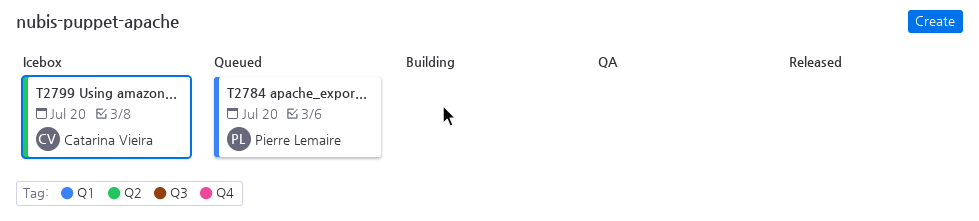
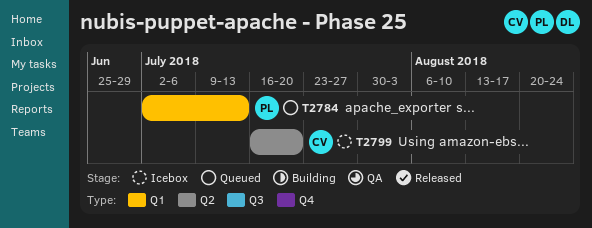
T2784, due: Jul 20 -> Jul 13

